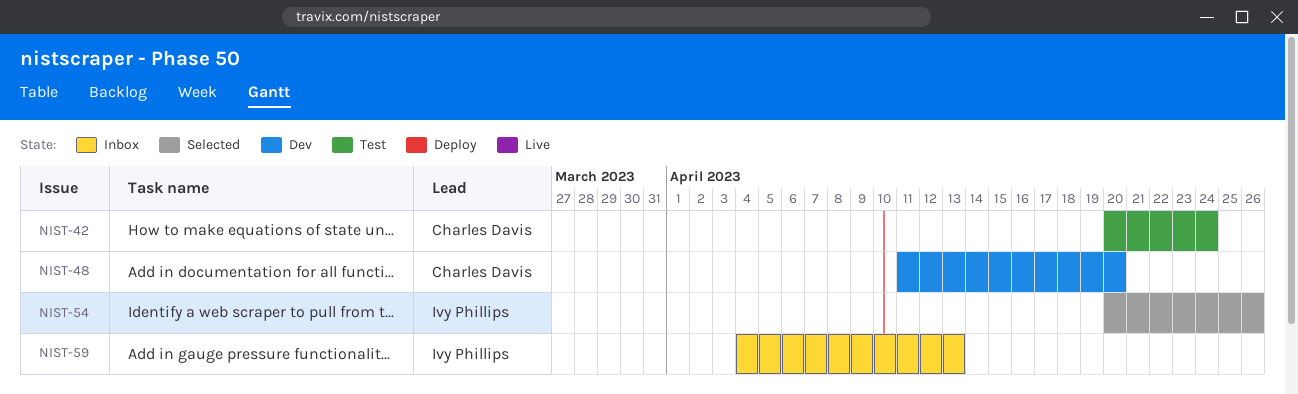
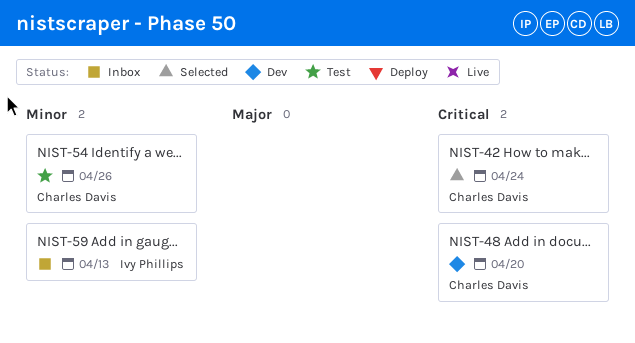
NIST-42, status: Test -> Selected
NIST-54, status: Selected -> Test
NIST-54, owner: Ivy Phillips -> Charles Davis

